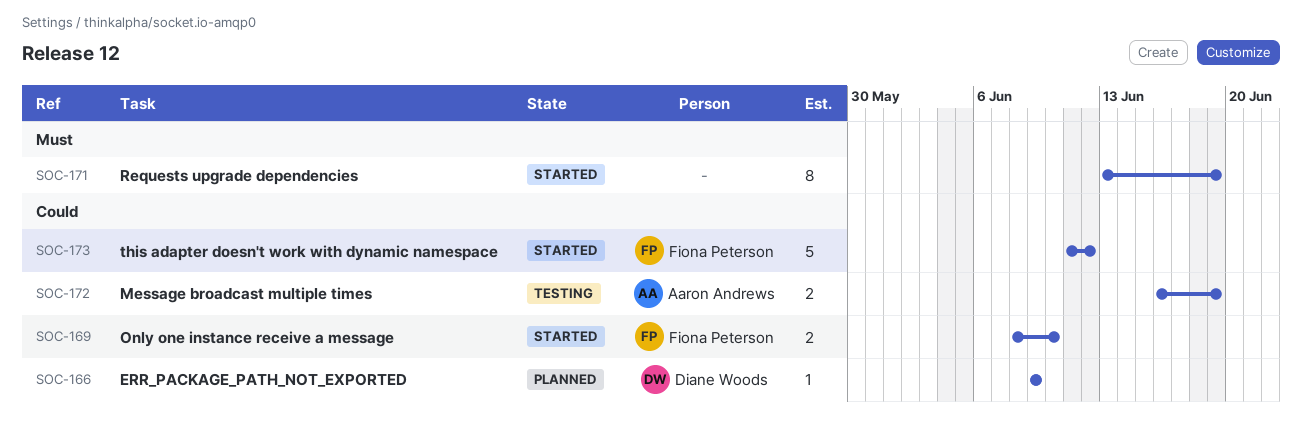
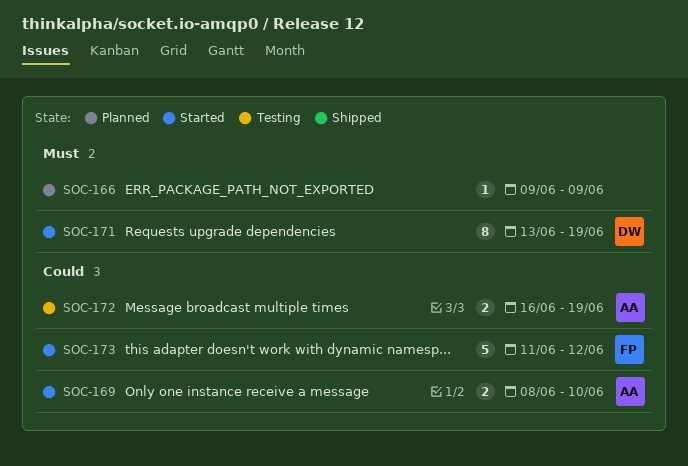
SOC-166, owner: Diane Woods -> none
SOC-166, priority: Could -> Must
SOC-169, owner: Fiona Peterson -> Aaron Andrews
SOC-171, owner: none -> Diane Woods

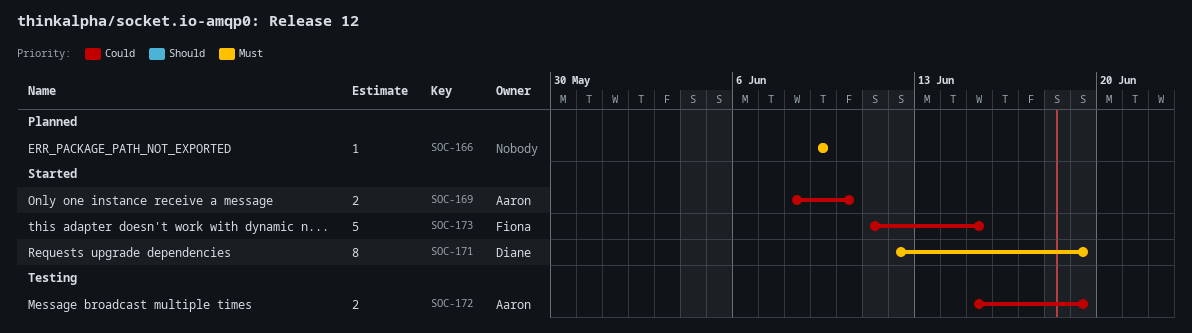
SOC-171, start: Jun 13 -> Jun 12
SOC-172, start: Jun 16 -> Jun 15
SOC-173, due: Jun 12 -> Jun 15

